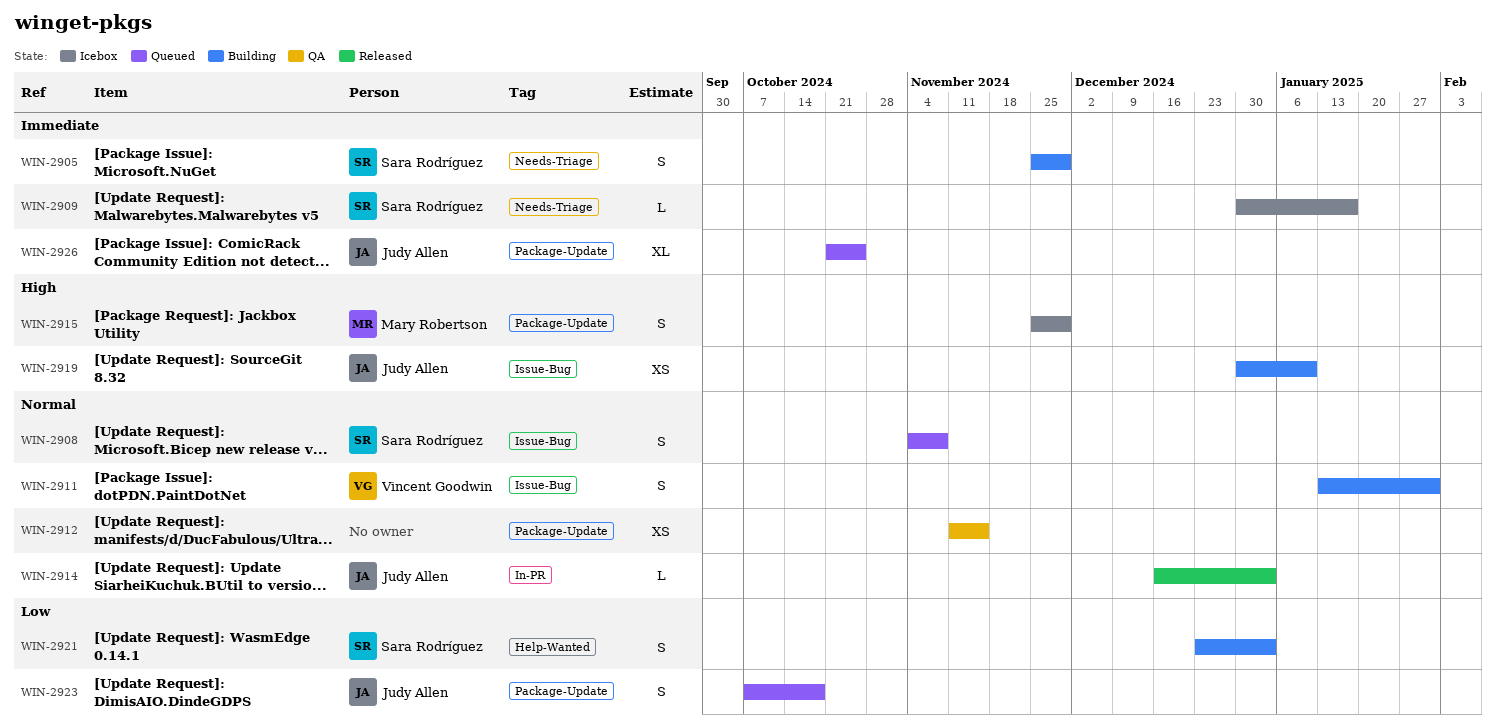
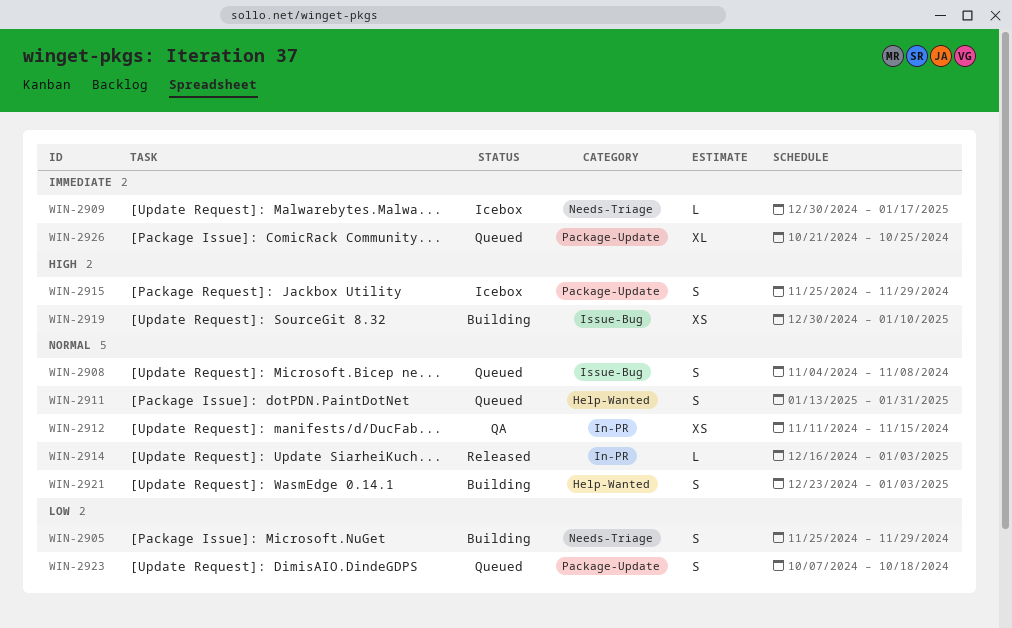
WIN-2905, priority: Immediate -> Low
WIN-2911, status: Building -> Queued
WIN-2911, label: Issue-Bug -> Help-Wanted
WIN-2912, label: Package-Update -> In-PR
WIN-2921, priority: Low -> Normal

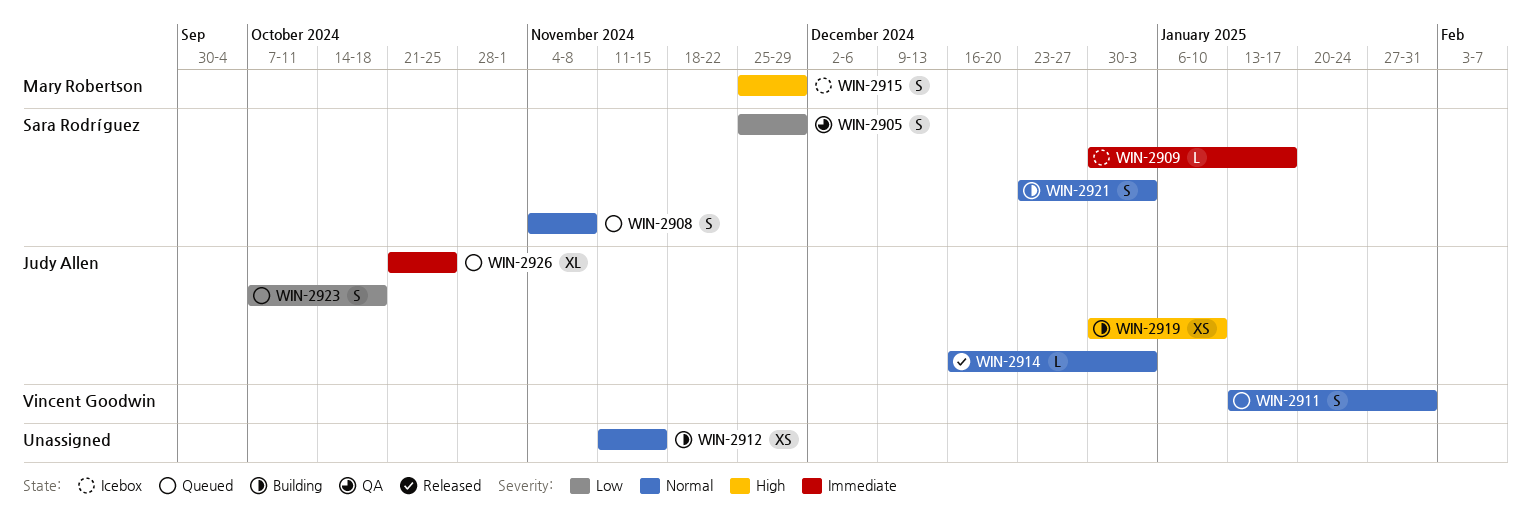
WIN-2905, status: Building -> QA
WIN-2912, status: QA -> Building

